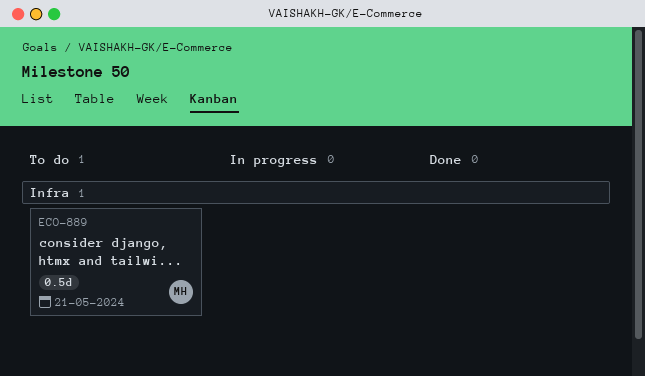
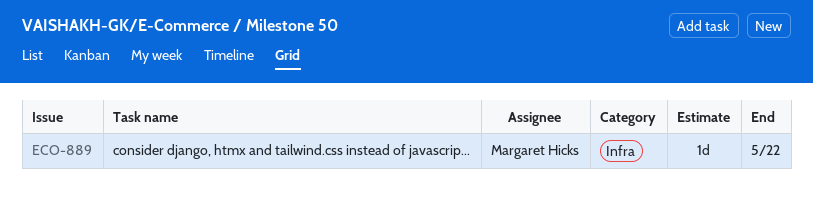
ECO-889, estimate: 0.5d -> 1d
ECO-889, due: May 21 -> May 22

